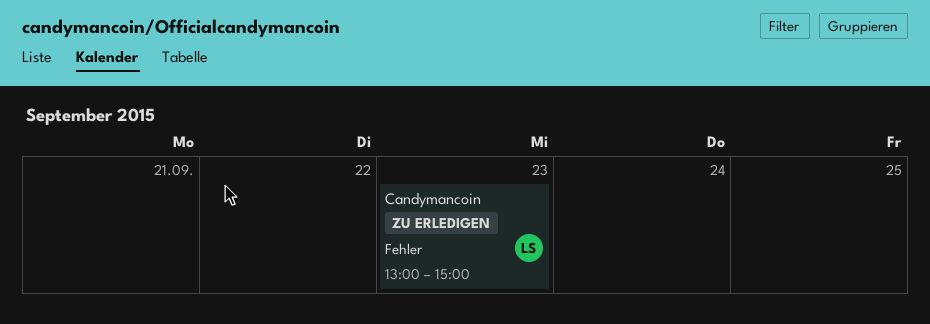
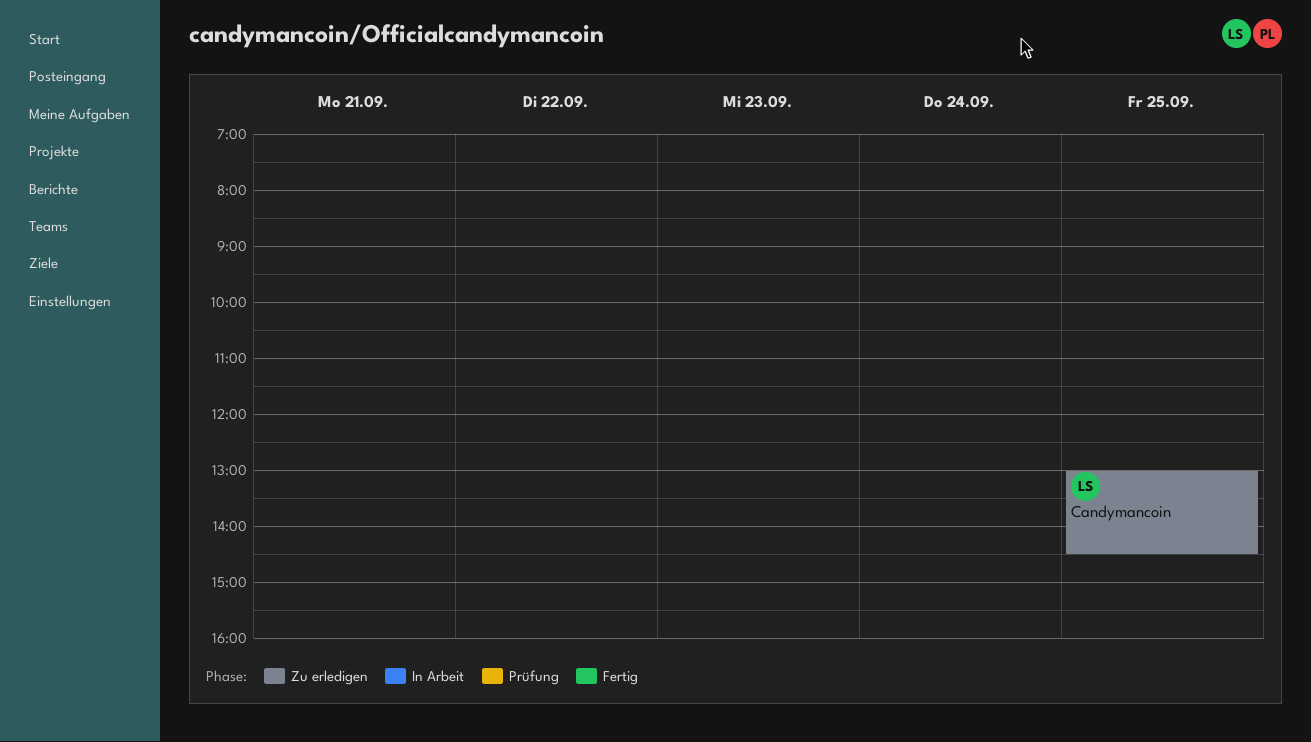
Candymancoin, day: Sep 23 -> Sep 25
Candymancoin, ends: 15:00 -> 14:30

